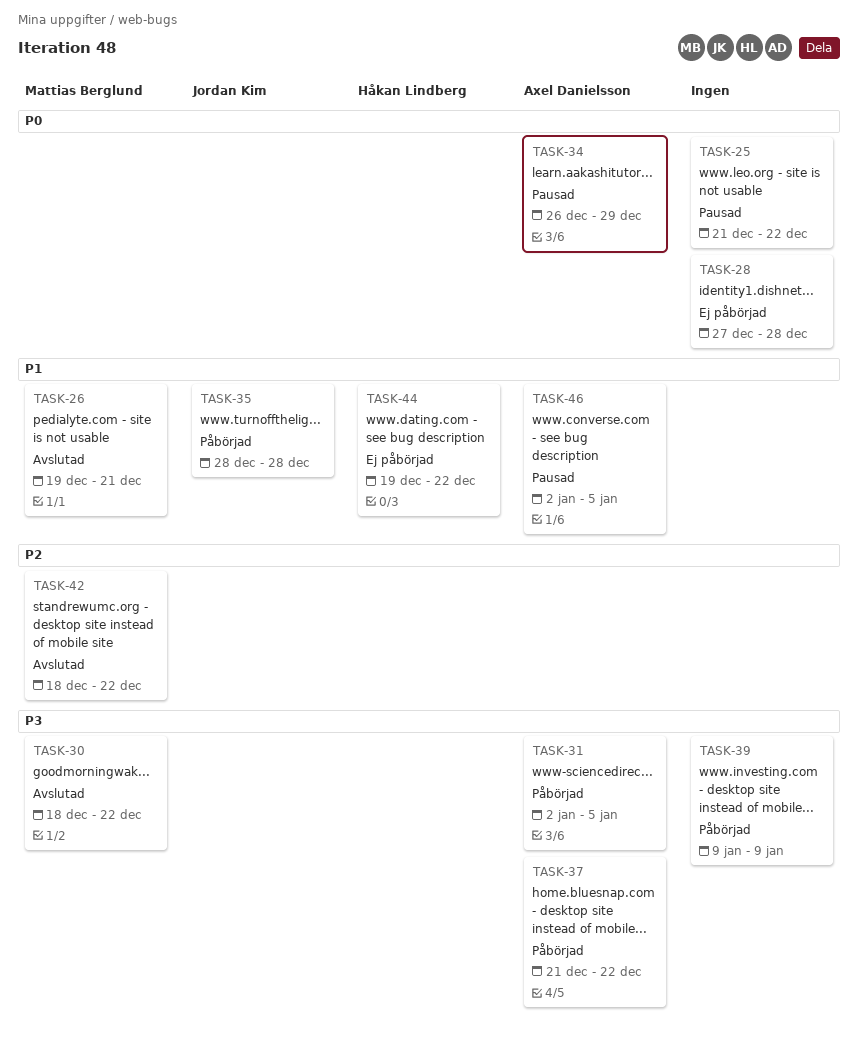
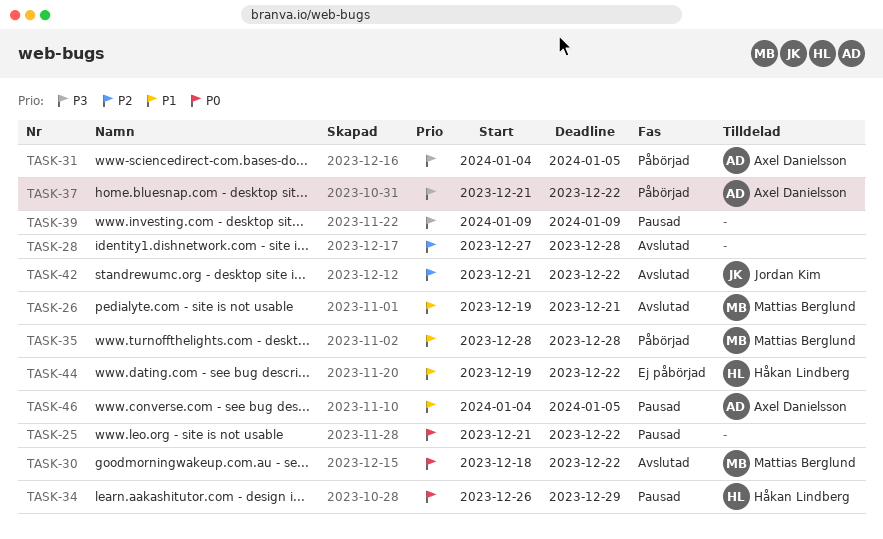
TASK-28, status: Ej påbörjad -> Avslutad
TASK-28, priority: P0 -> P2
TASK-30, priority: P3 -> P0
TASK-31, start: Jan 2 -> Jan 4
TASK-34, owner: Axel Danielsson -> Håkan Lindberg
TASK-35, owner: Jordan Kim -> Mattias Berglund
TASK-39, status: Påbörjad -> Pausad
TASK-42, owner: Mattias Berglund -> Jordan Kim
TASK-42, start: Dec 18 -> Dec 21
TASK-46, start: Jan 2 -> Jan 4

